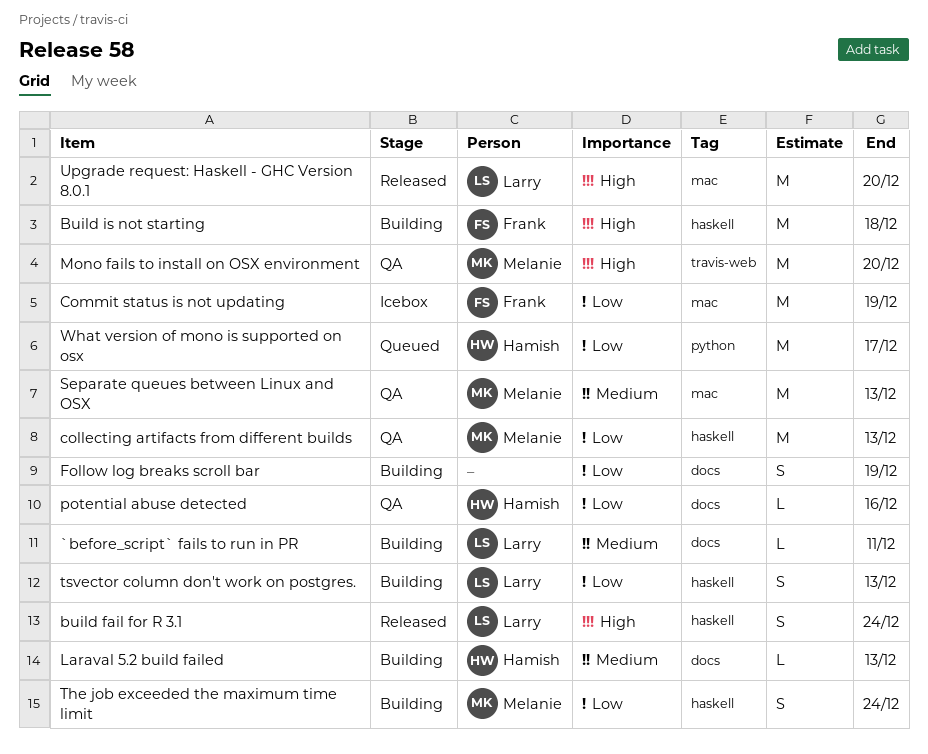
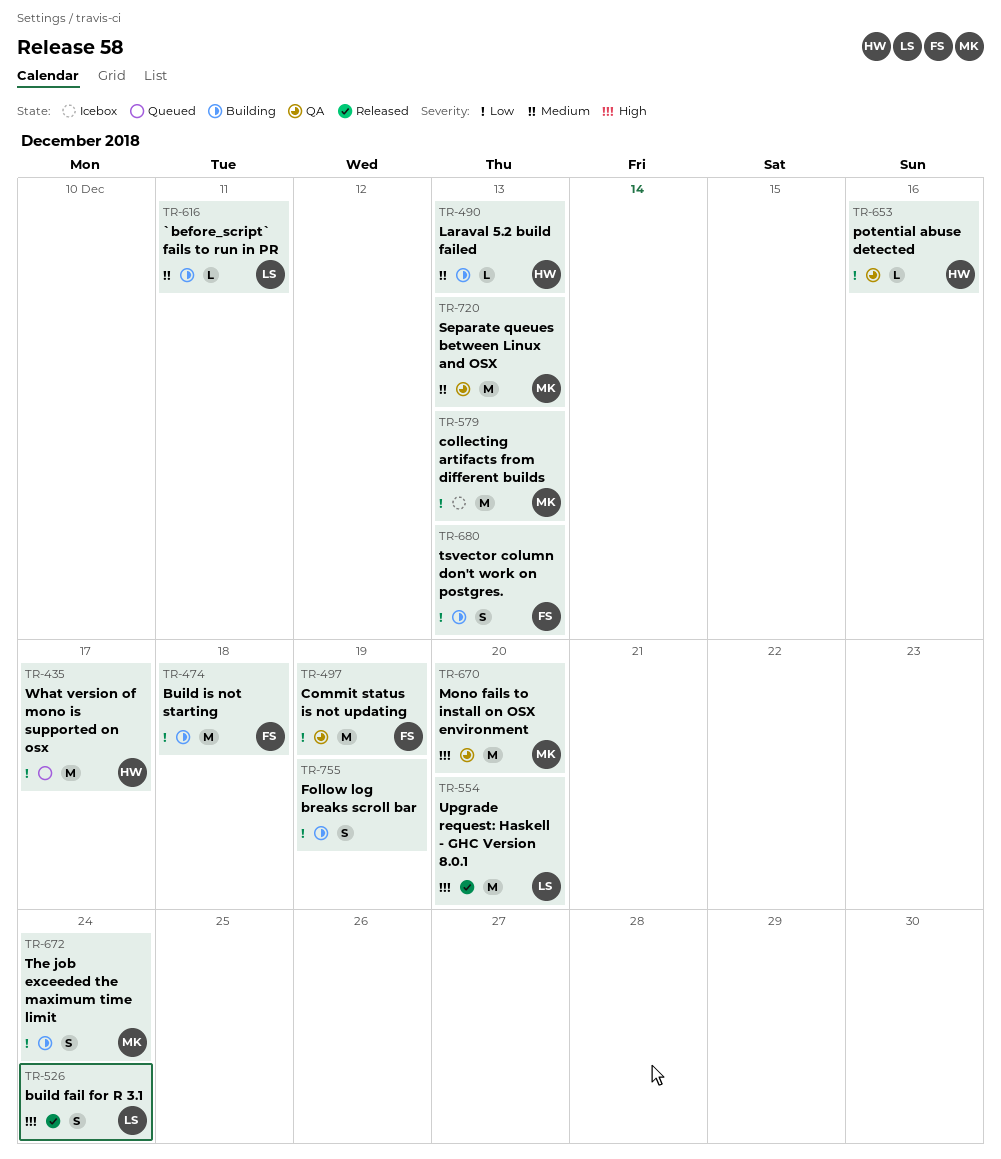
Build is not starting, priority: High -> Low
collecting artifacts from different builds, status: QA -> Icebox
Commit status is not updating, status: Icebox -> QA
tsvector column don't work on postgres., owner: Larry -> Frank

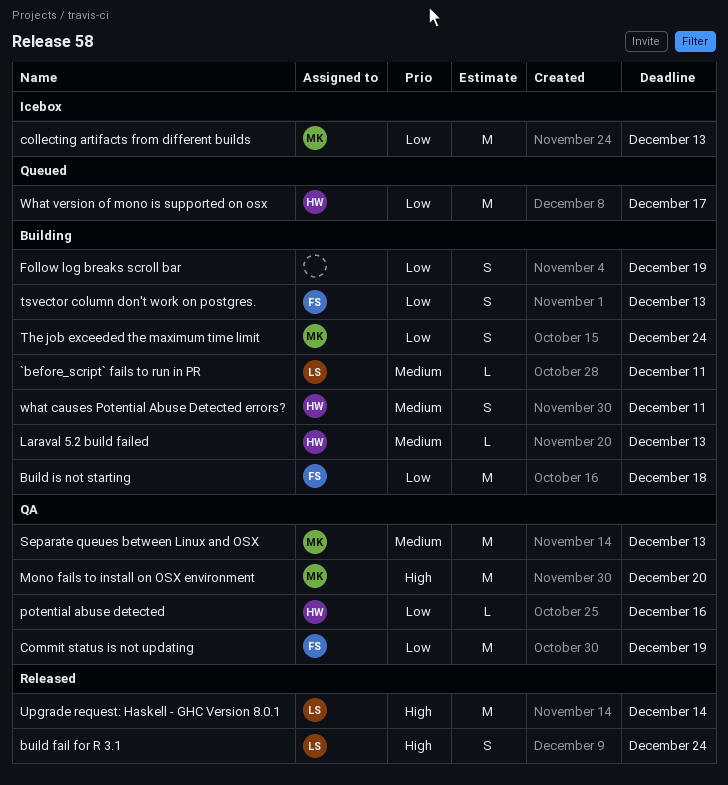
Upgrade request: Haskell - GHC Version 8.0.1, due: Dec 20 -> Dec 14
what causes Potential Abuse Detected errors?: none -> present

